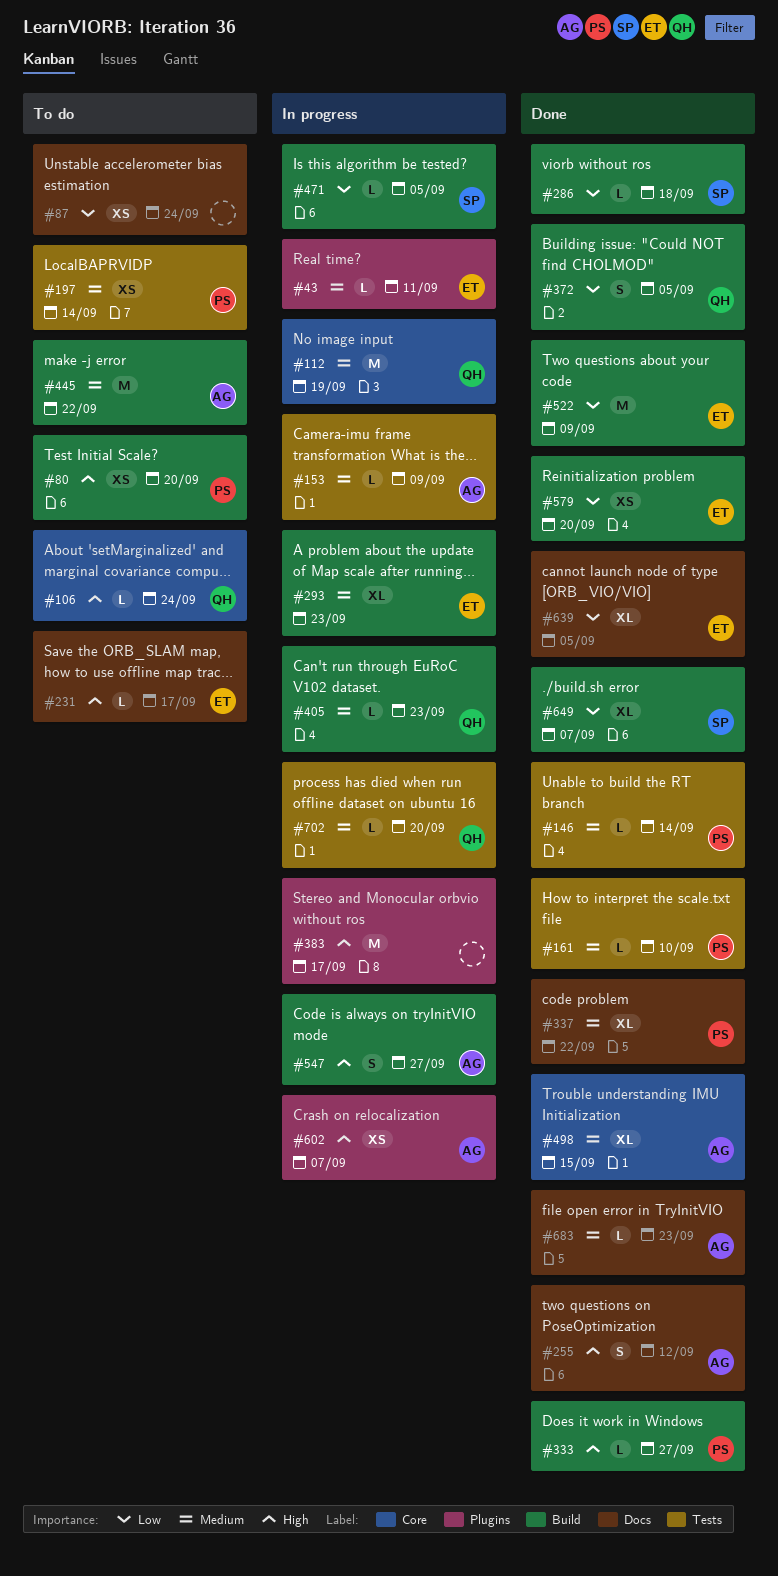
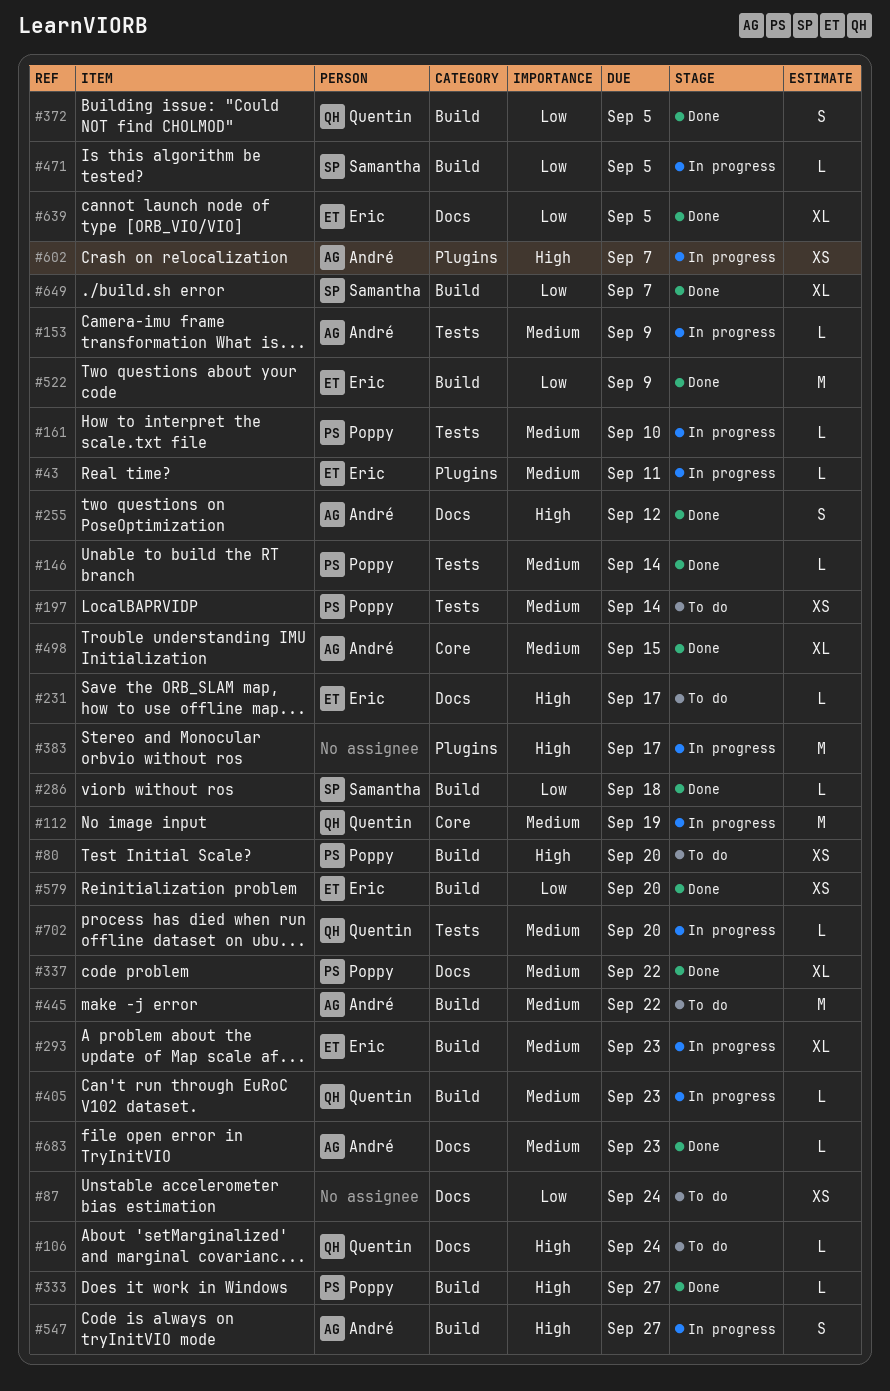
#106, label: Core -> Docs
#161, status: Done -> In progress

